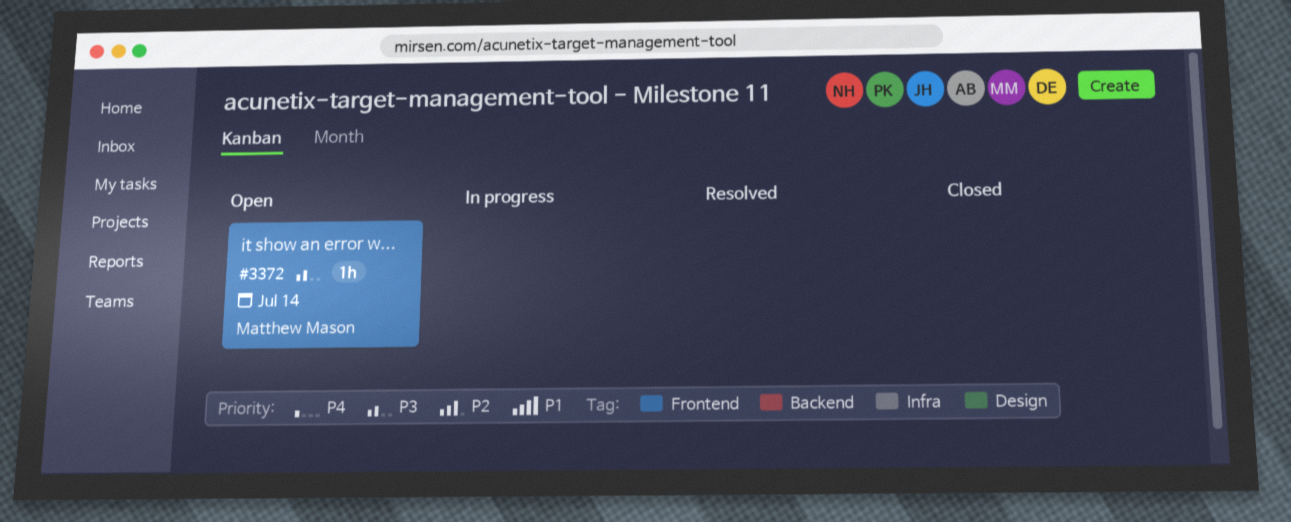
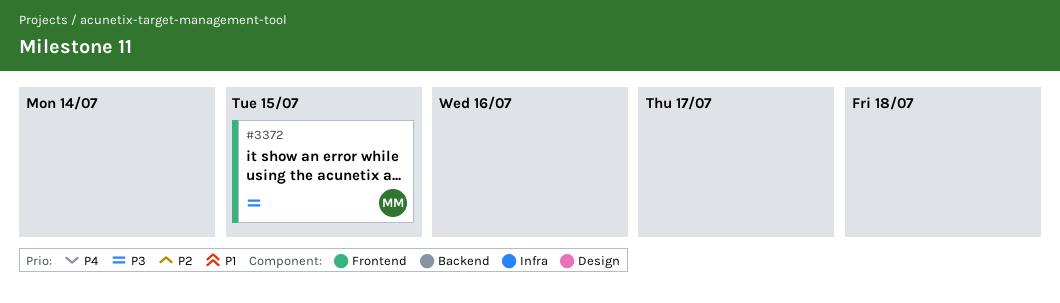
#3372, due: Jul 14 -> Jul 15

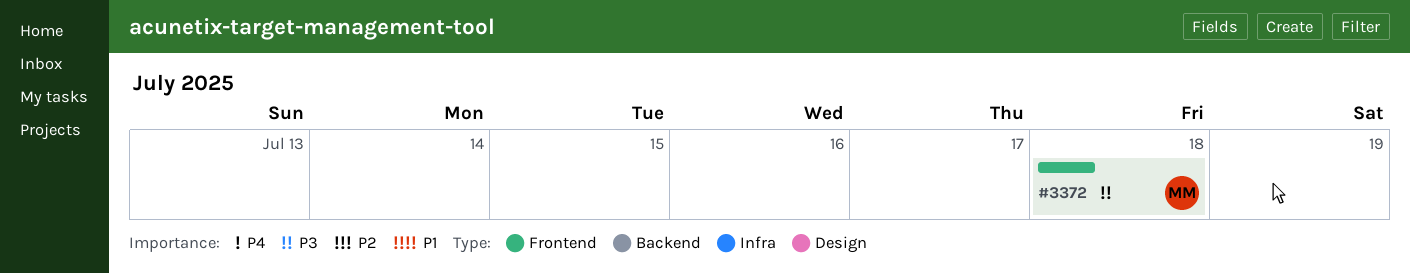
#3372, due: Jul 15 -> Jul 18

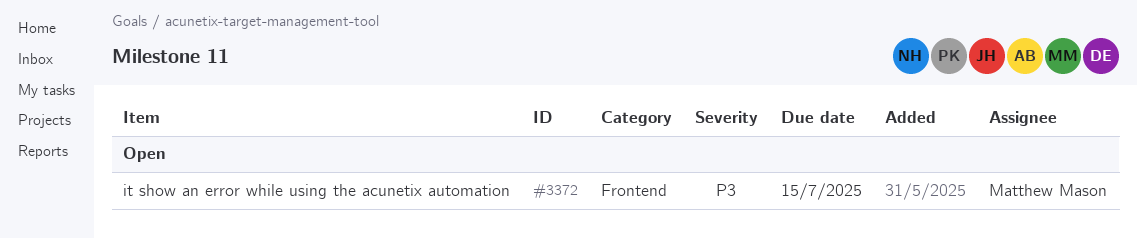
#3372, due: Jul 18 -> Jul 15

